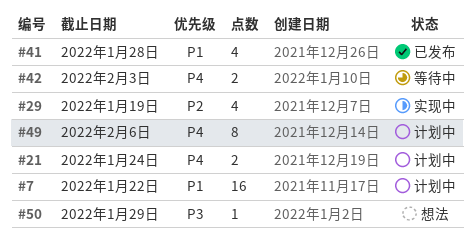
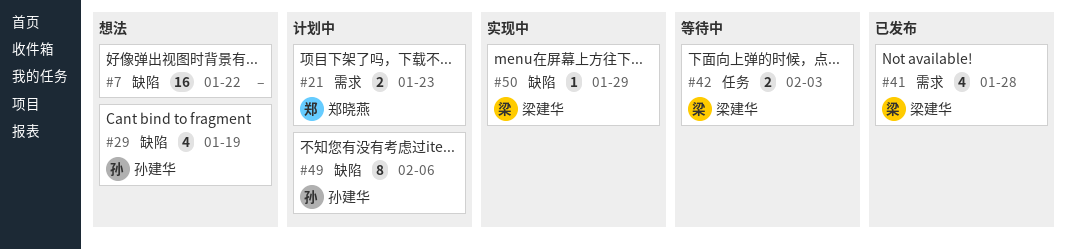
#7, status: 计划中 -> 想法
#21, due: Jan 24 -> Jan 23
#29, status: 实现中 -> 想法
#50, status: 想法 -> 实现中

